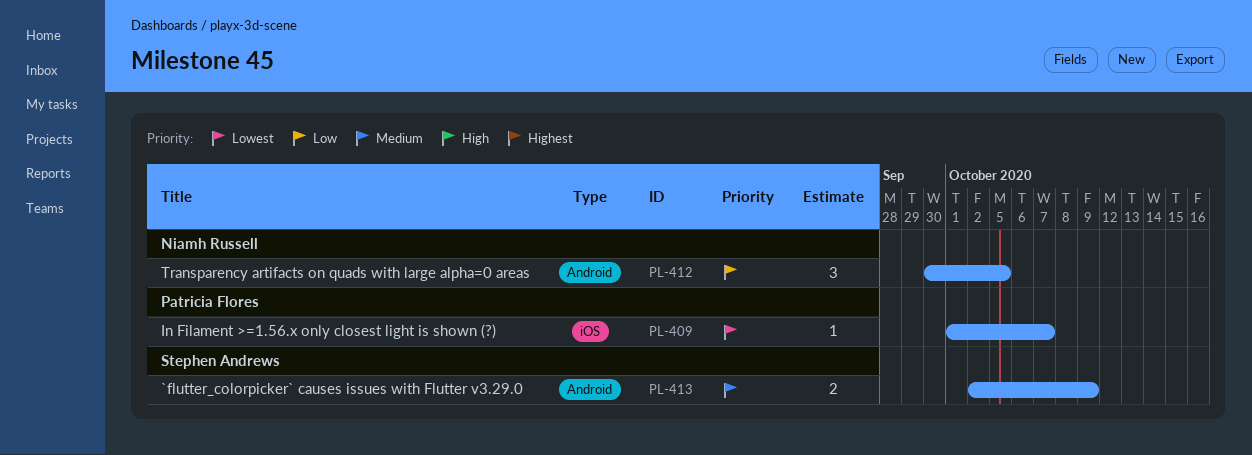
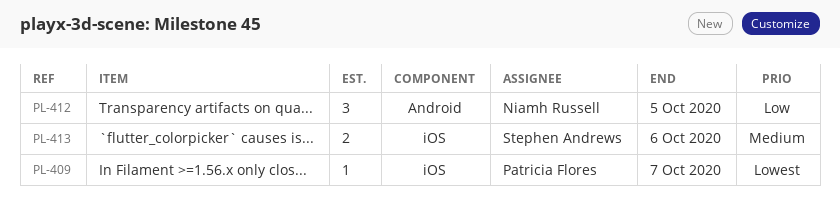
PL-413, label: Android -> iOS
PL-413, due: Oct 9 -> Oct 6

